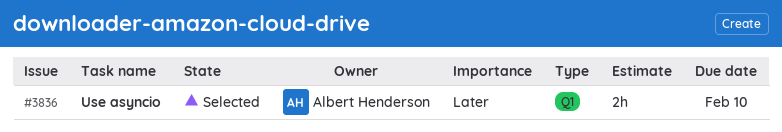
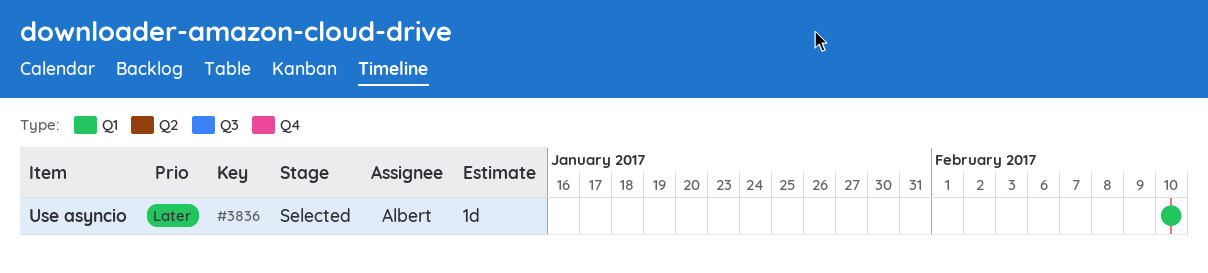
#3836, estimate: 2h -> 1d

